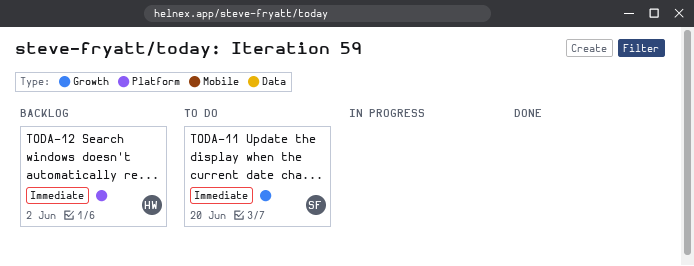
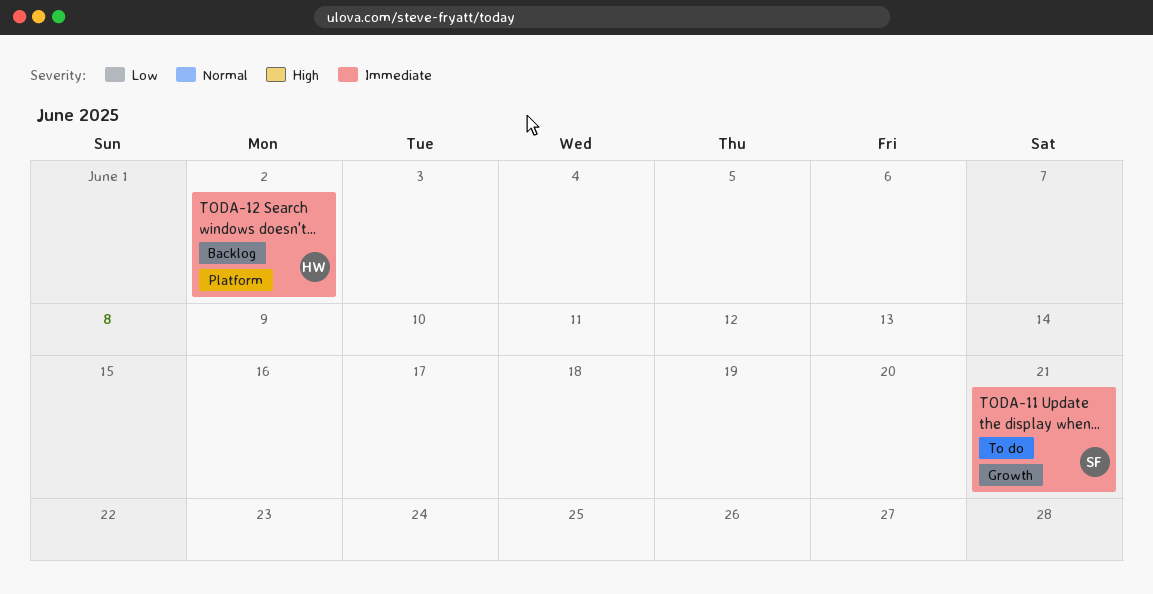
TODA-11, due: Jun 20 -> Jun 21

